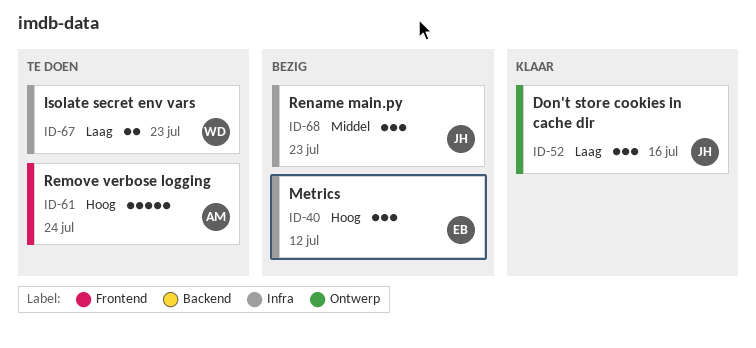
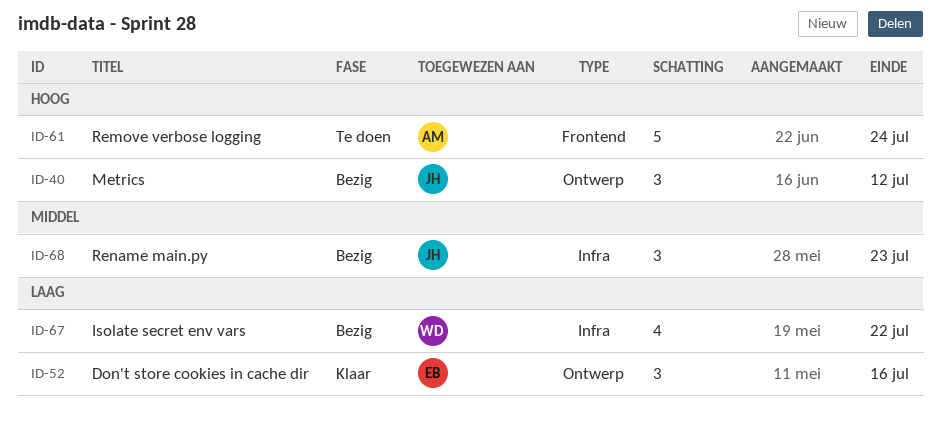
ID-40, owner: EB -> JH
ID-40, label: Infra -> Ontwerp
ID-52, owner: JH -> EB
ID-67, status: Te doen -> Bezig
ID-67, estimate: 2 -> 4
ID-67, due: Jul 23 -> Jul 22

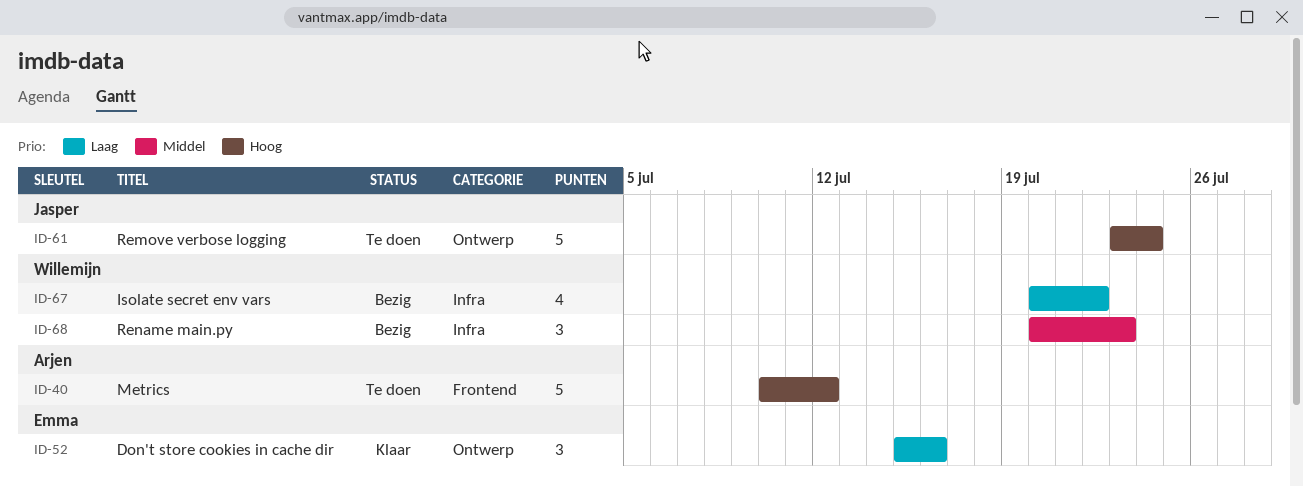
ID-40, status: Bezig -> Te doen
ID-40, owner: Jasper -> Arjen
ID-40, label: Ontwerp -> Frontend
ID-40, estimate: 3 -> 5
ID-61, owner: Arjen -> Jasper
ID-61, label: Frontend -> Ontwerp
ID-68, owner: Jasper -> Willemijn

